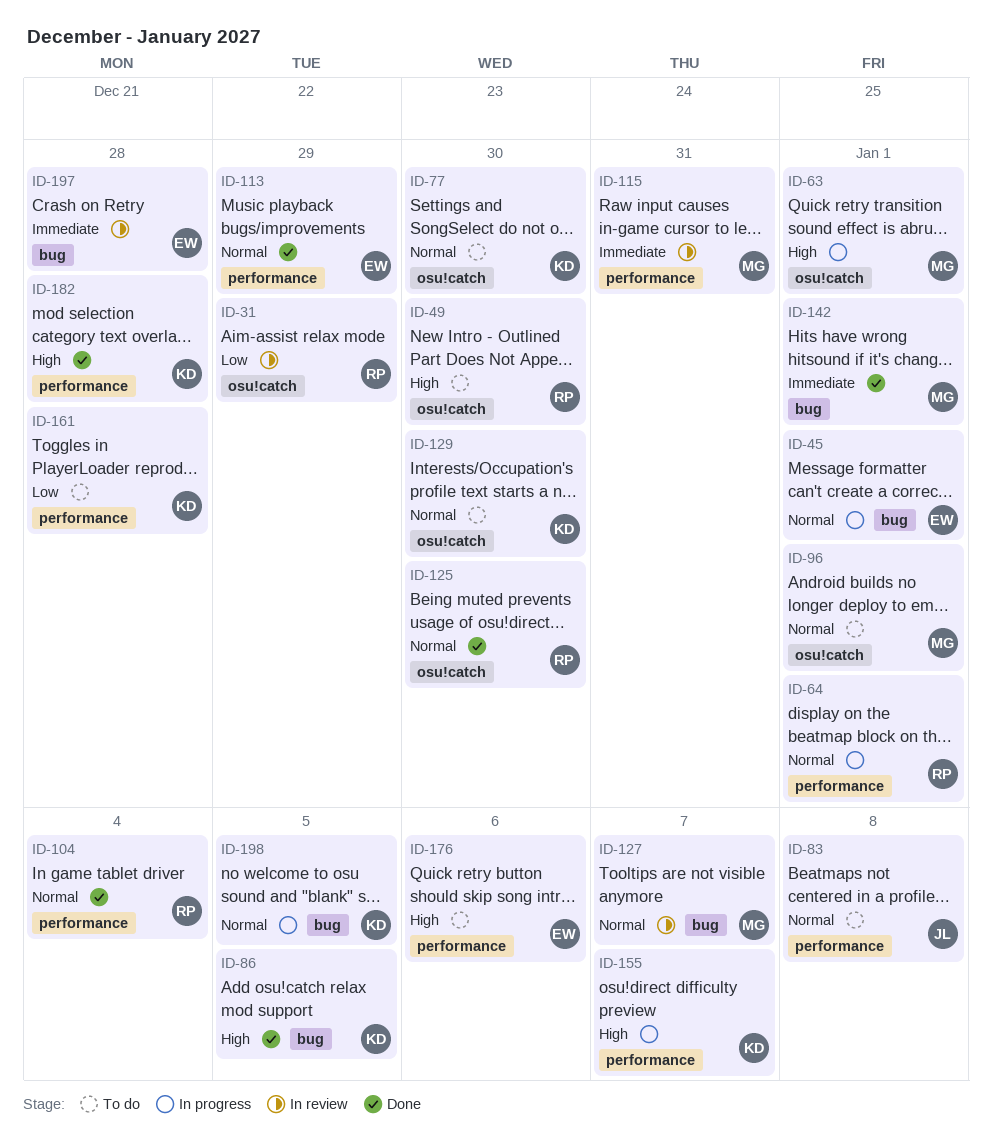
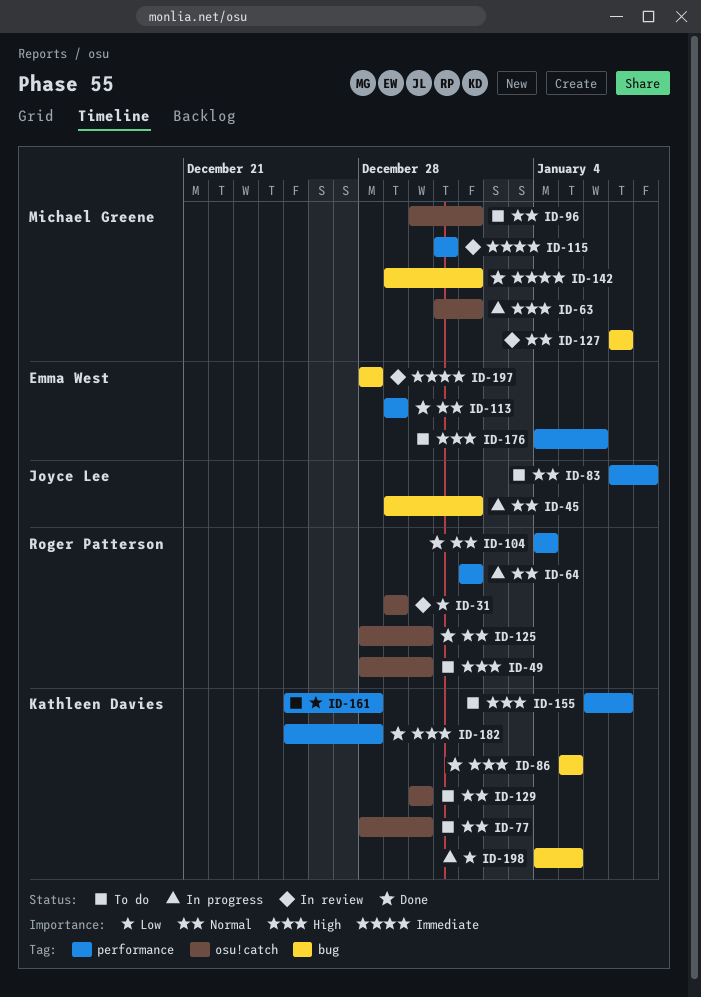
ID-45, owner: Emma West -> Joyce Lee
ID-155, status: In progress -> To do
ID-198, priority: Normal -> Low

